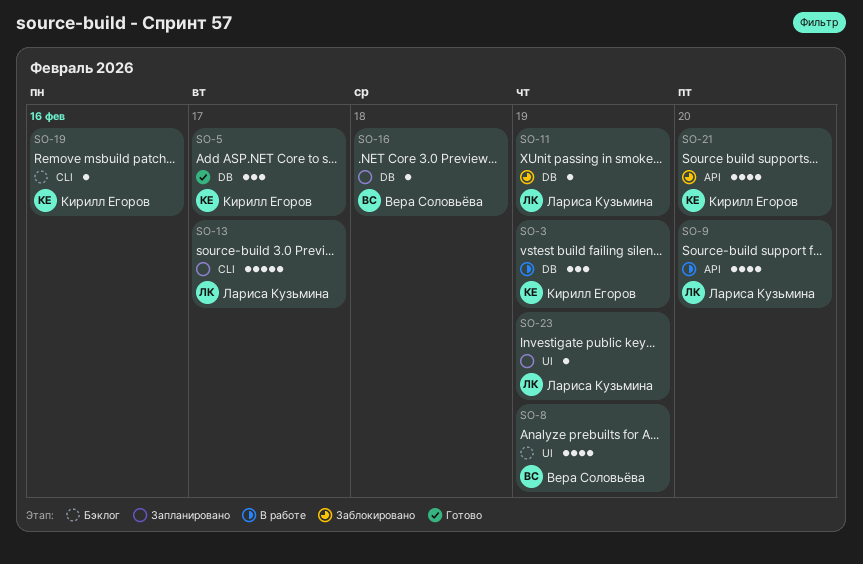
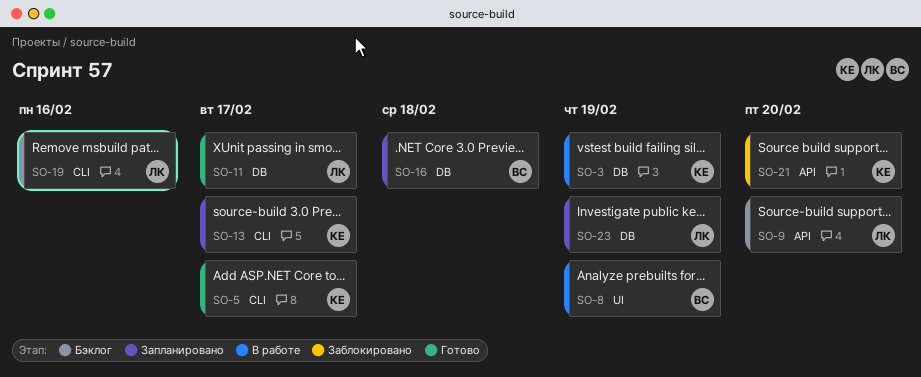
SO-5, label: DB -> CLI
SO-8, status: Бэклог -> В работе
SO-9, status: В работе -> Бэклог
SO-11, status: Заблокировано -> Готово
SO-11, due: Feb 19 -> Feb 17
SO-13, owner: Лариса Кузьмина -> Кирилл Егоров
SO-19, owner: Кирилл Егоров -> Лариса Кузьмина
SO-23, label: UI -> DB

